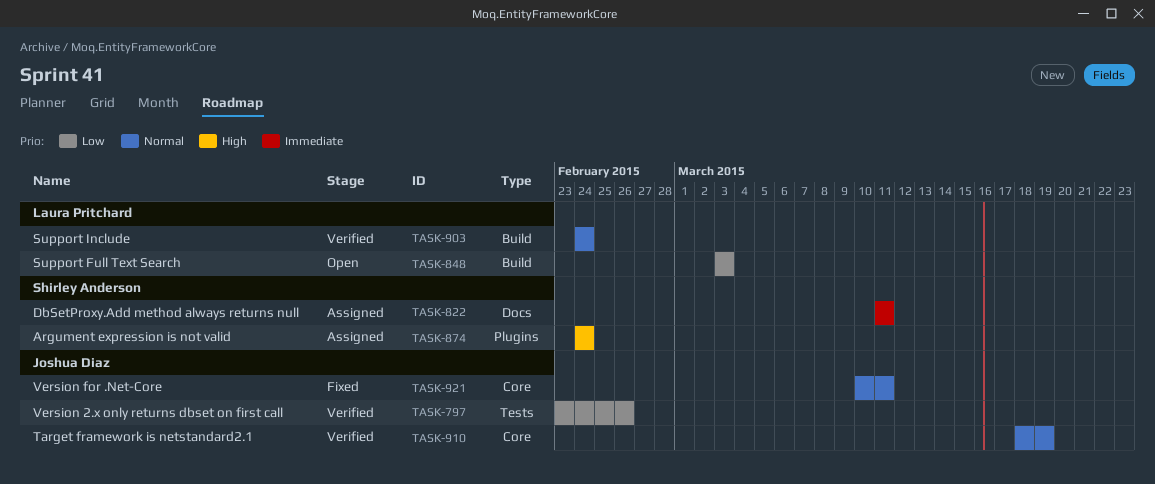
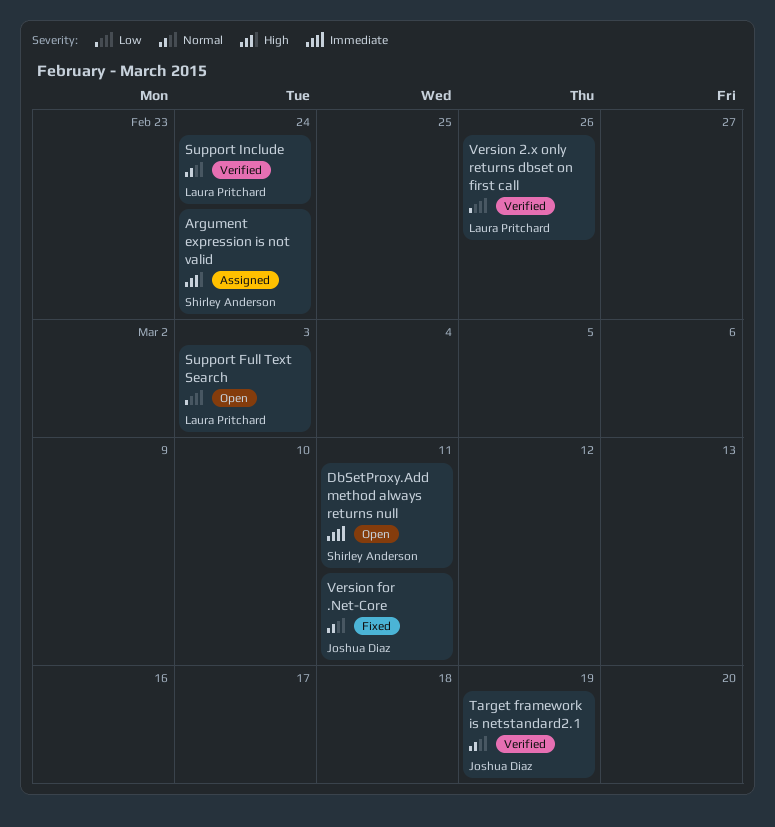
DbSetProxy.Add method always returns null, status: Assigned -> Open
Version 2.x only returns dbset on first call, owner: Joshua Diaz -> Laura Pritchard

